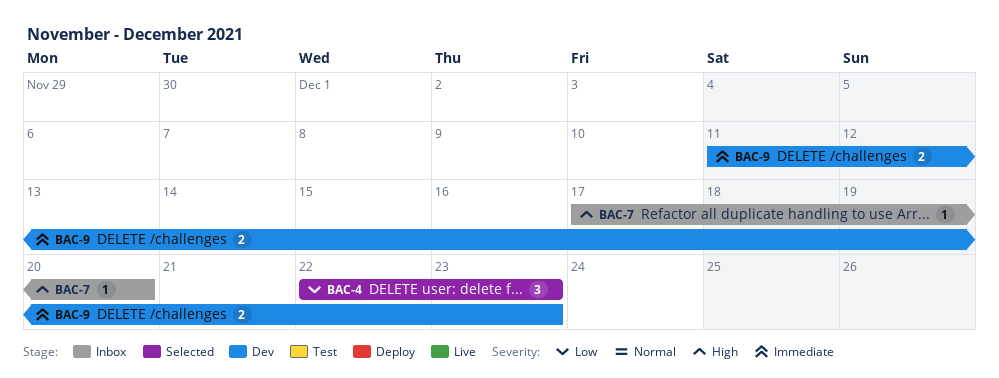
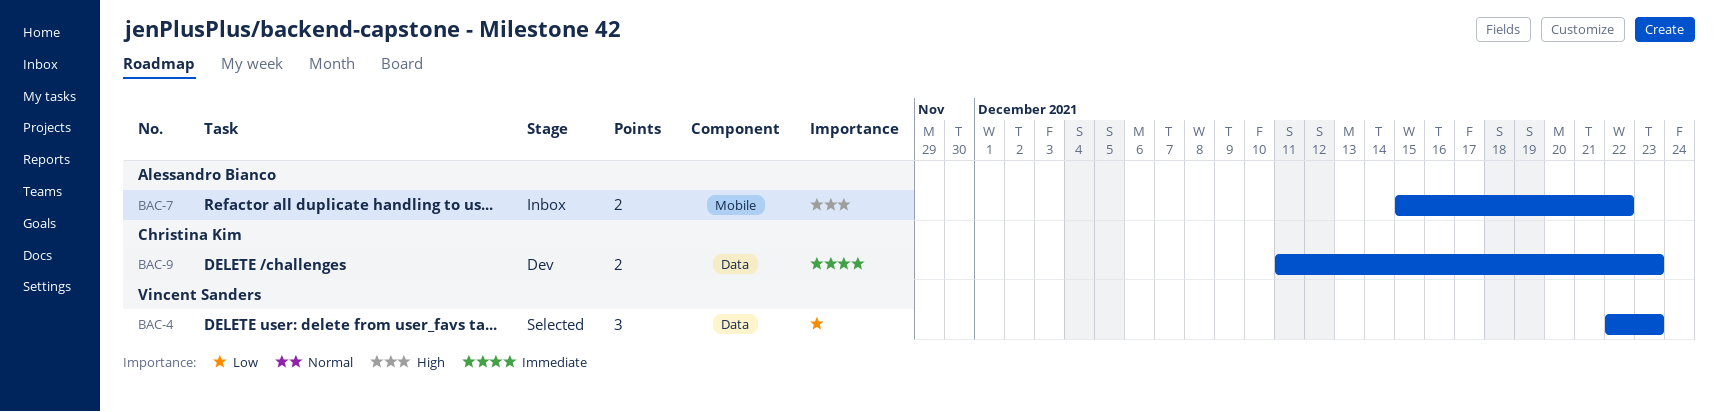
BAC-7, estimate: 1 -> 2
BAC-7, start: Dec 17 -> Dec 15
BAC-7, due: Dec 20 -> Dec 22

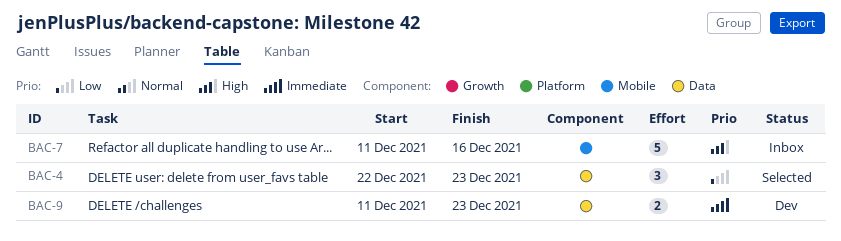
BAC-7, estimate: 2 -> 5
BAC-7, start: Dec 15 -> Dec 11
BAC-7, due: Dec 22 -> Dec 16

